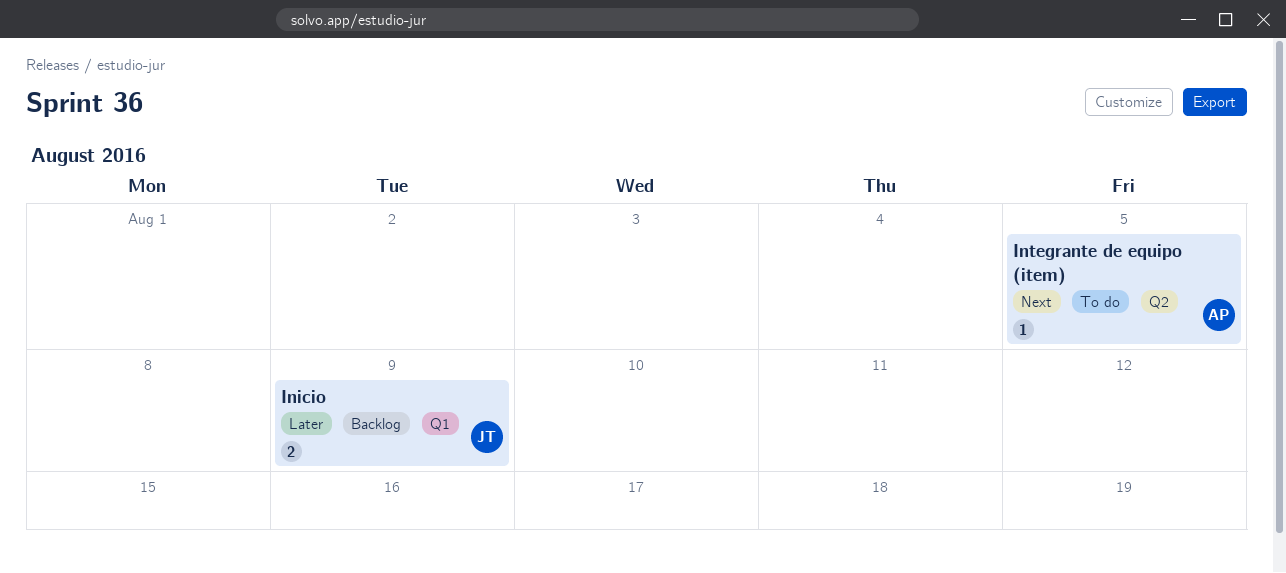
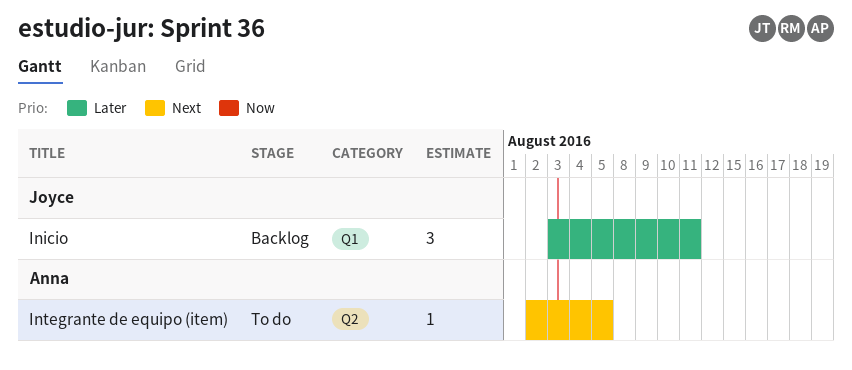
Inicio, estimate: 2 -> 3
Inicio, due: Aug 9 -> Aug 11

